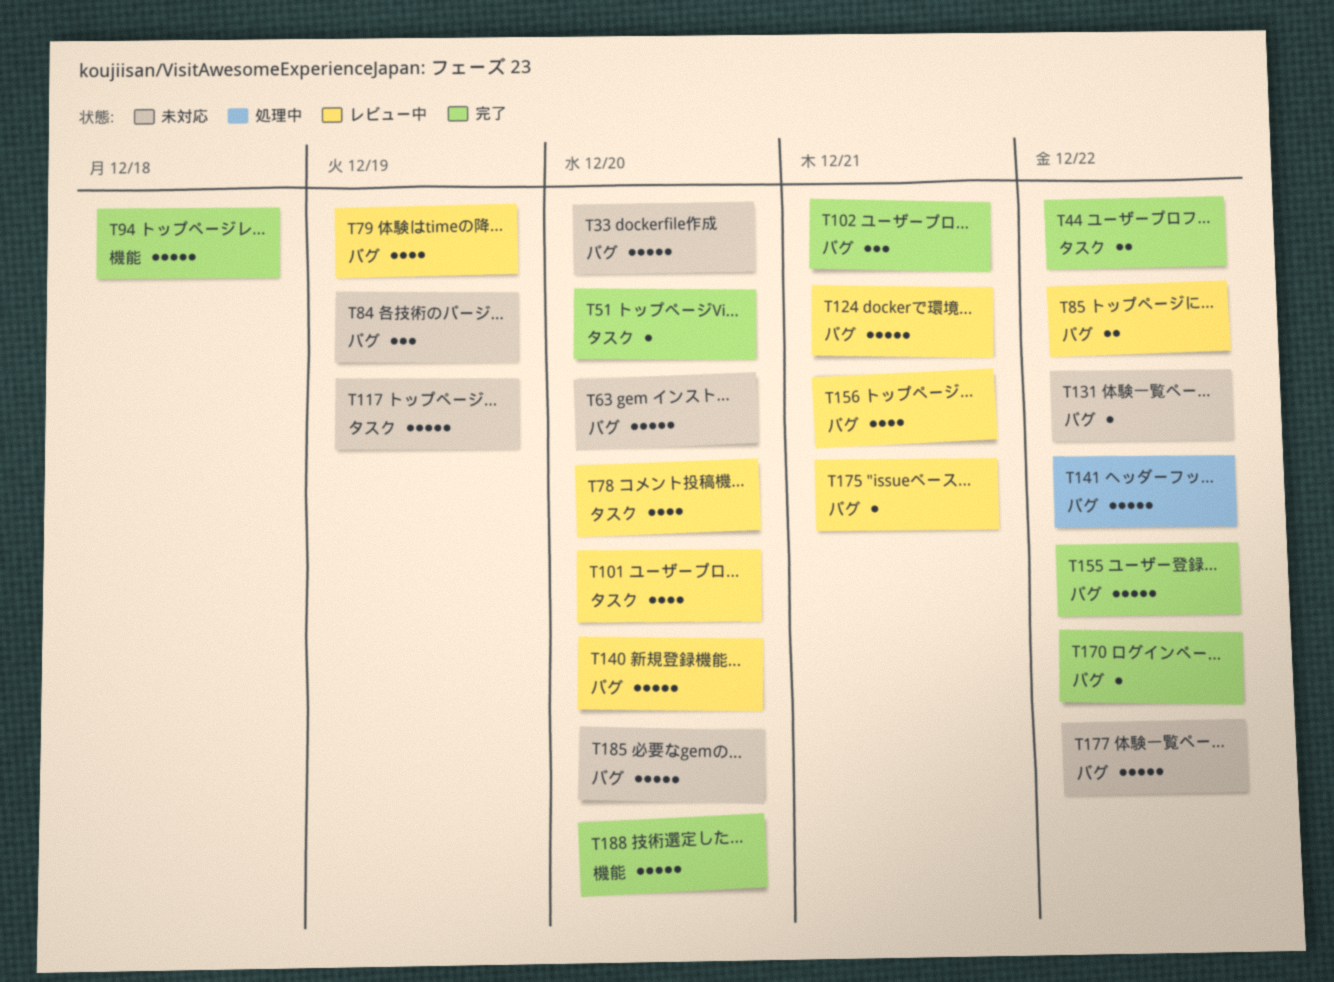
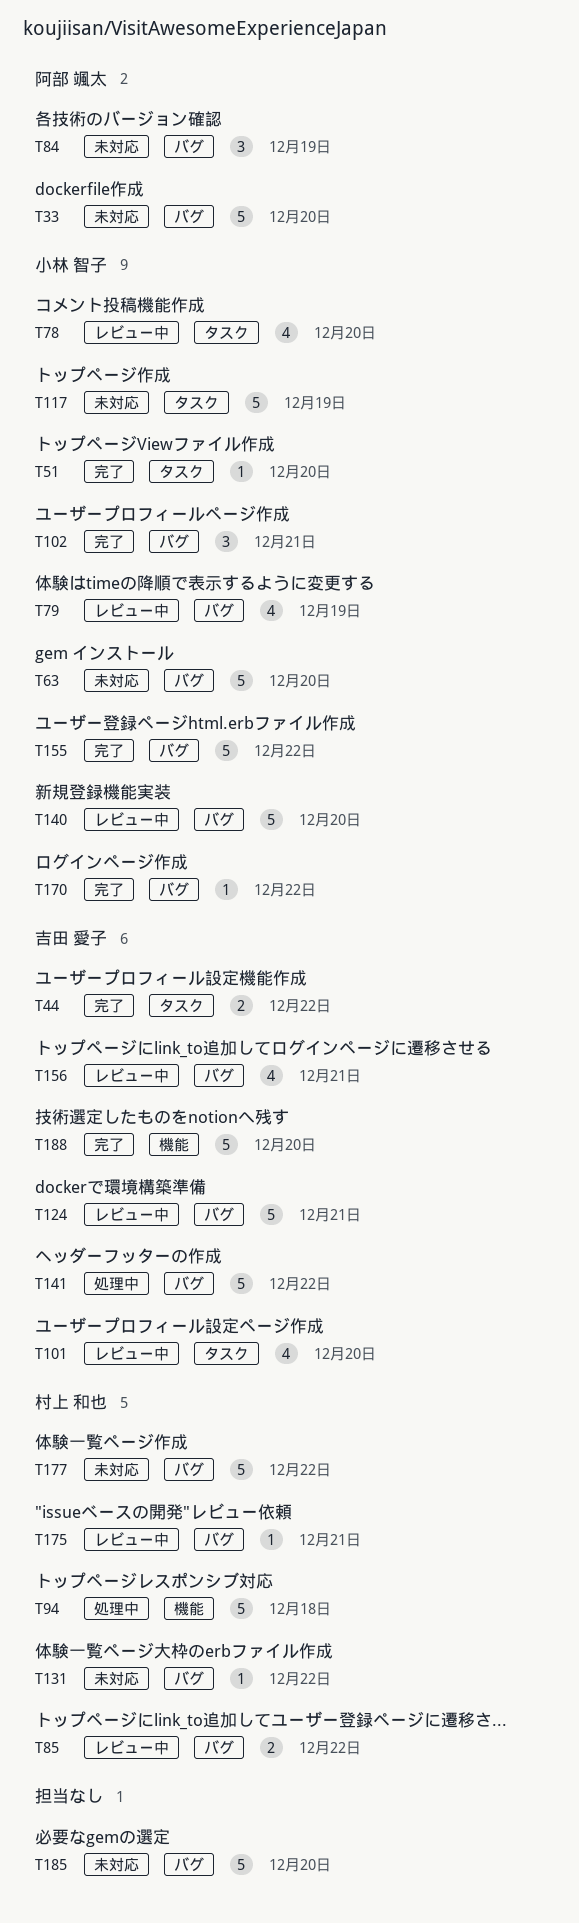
T94, status: 完了 -> 処理中

